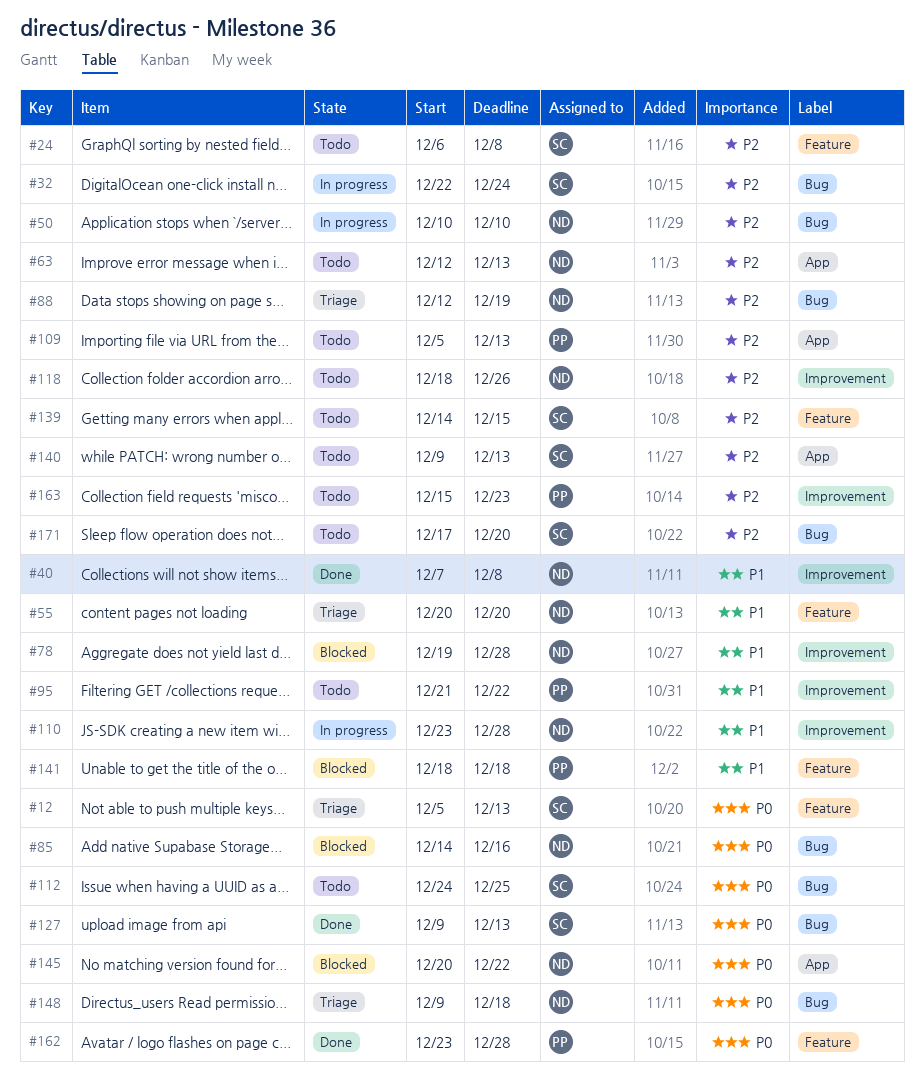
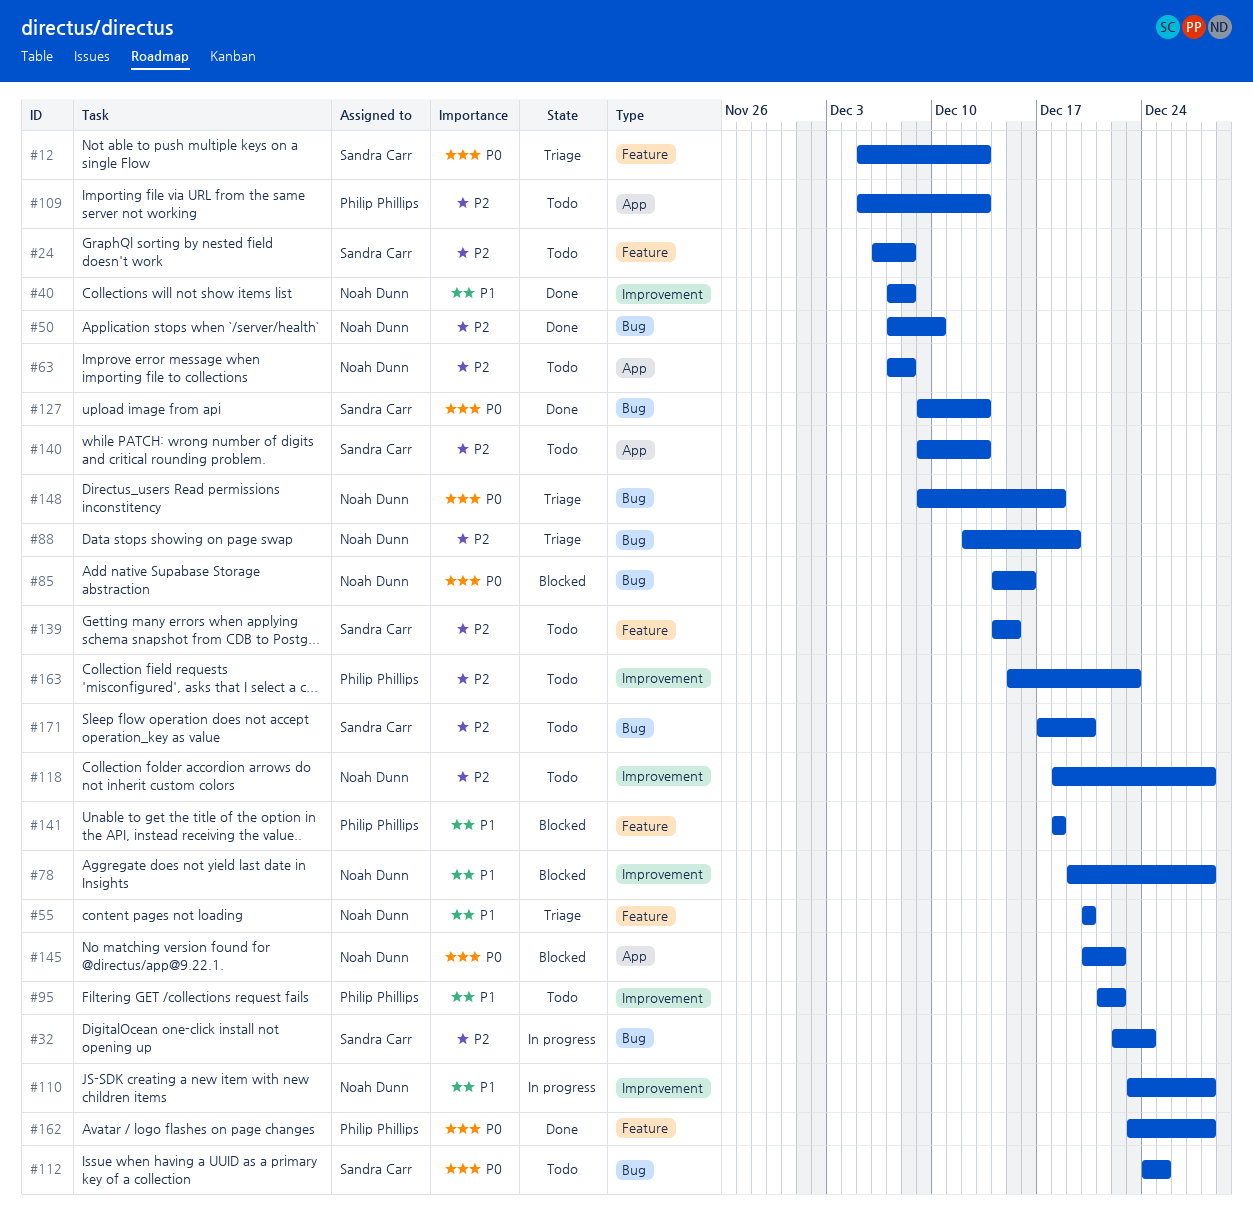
#50, status: In progress -> Done
#50, start: Dec 10 -> Dec 7
#63, start: Dec 12 -> Dec 7
#63, due: Dec 13 -> Dec 8
#118, due: Dec 26 -> Dec 28

